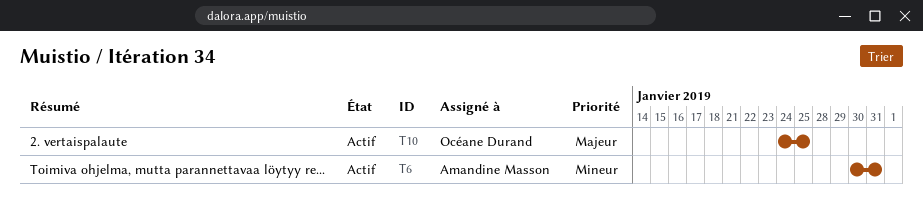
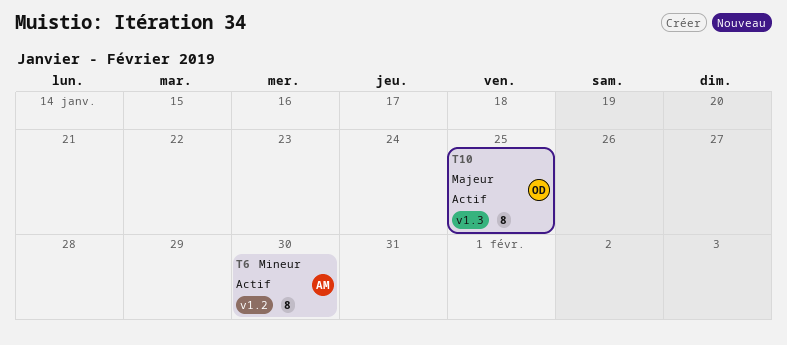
T6, due: Jan 31 -> Jan 30

